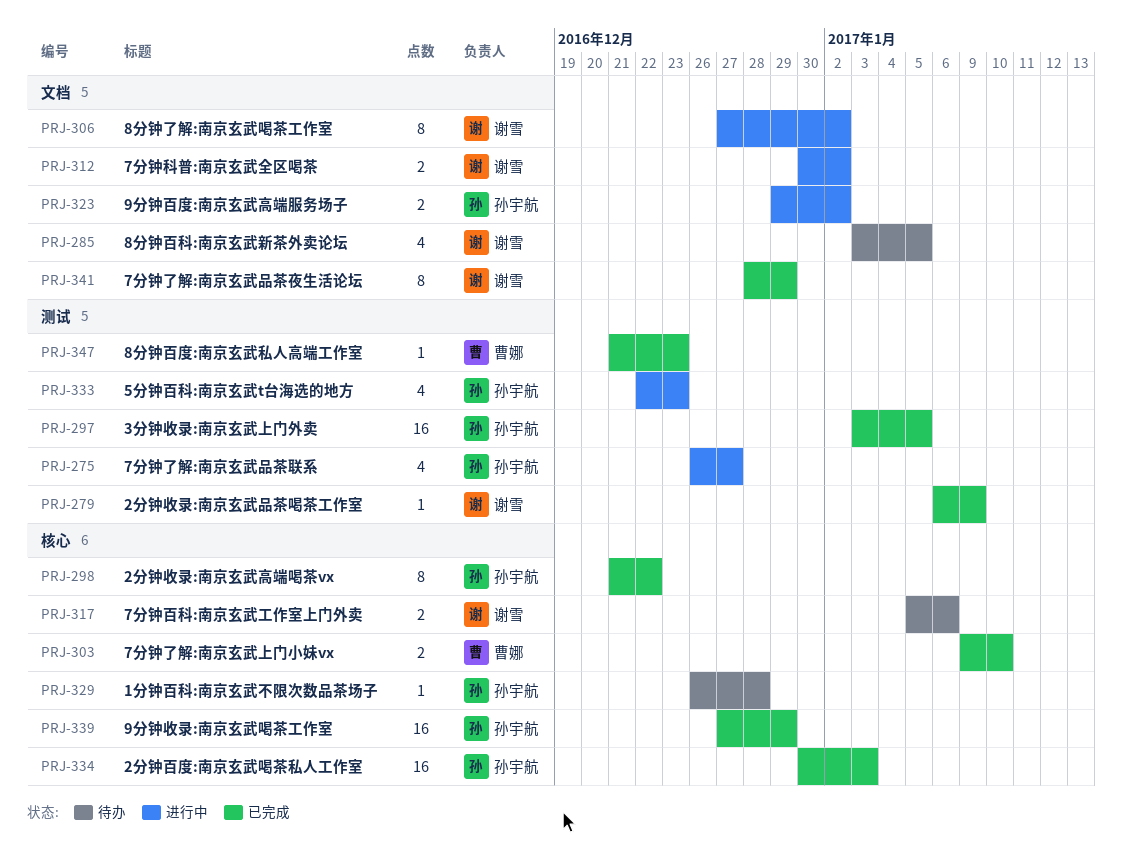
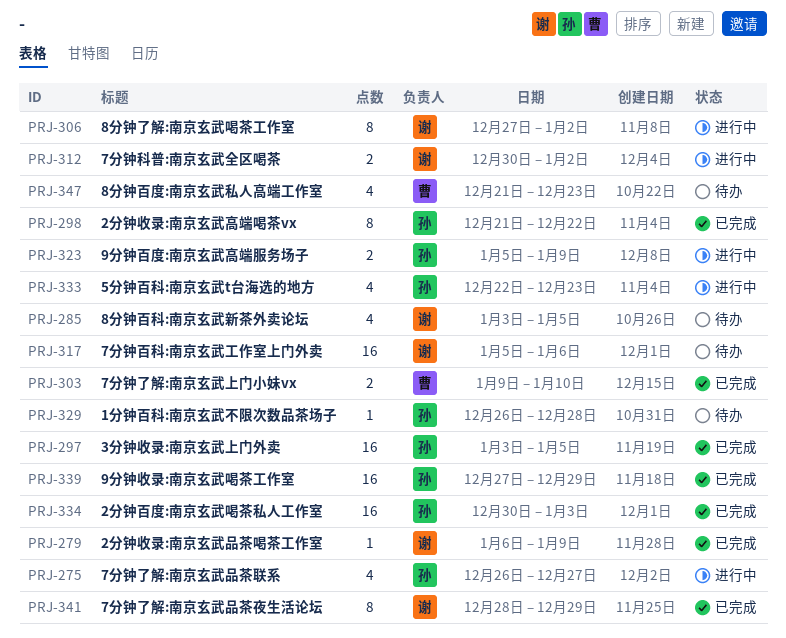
PRJ-317, estimate: 2 -> 16
PRJ-323, start: Dec 29 -> Jan 5
PRJ-323, due: Jan 2 -> Jan 9
PRJ-347, status: 已完成 -> 待办
PRJ-347, estimate: 1 -> 4

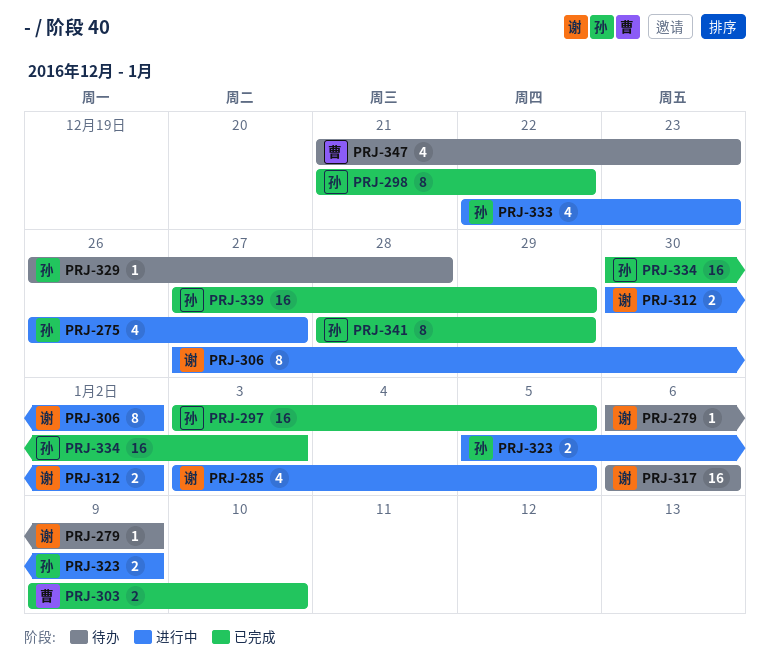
PRJ-279, status: 已完成 -> 待办
PRJ-285, status: 待办 -> 进行中
PRJ-317, start: Jan 5 -> Jan 6
PRJ-341, owner: 谢 -> 孙

